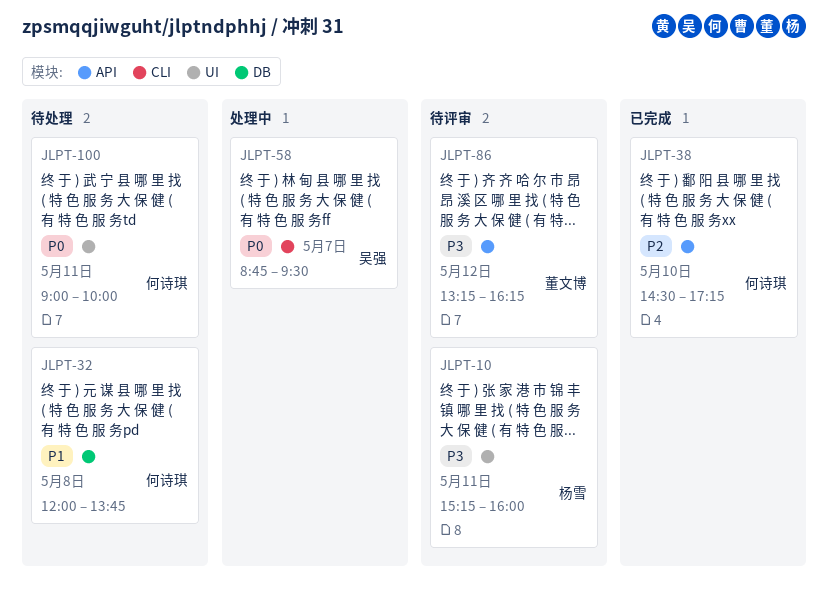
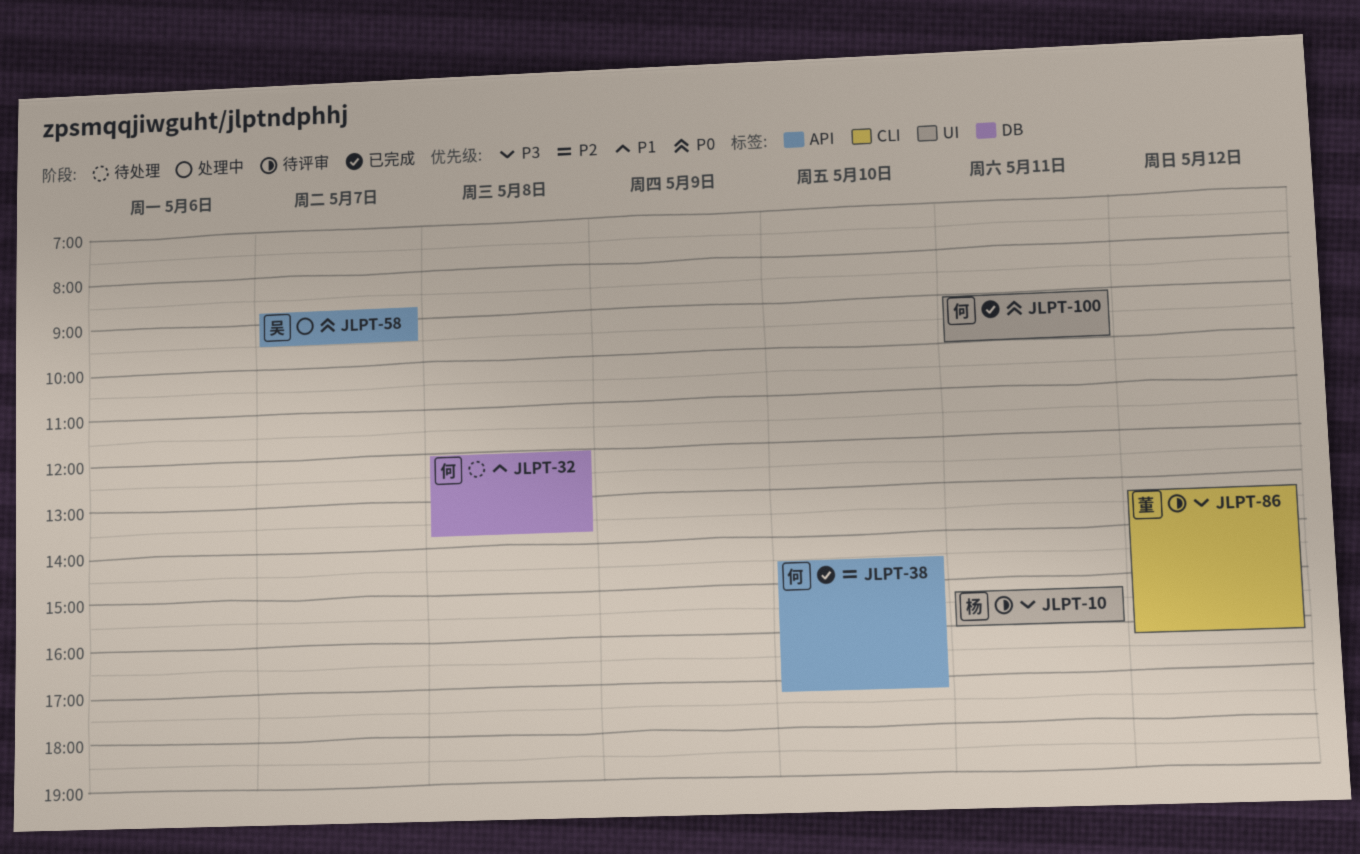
JLPT-58, label: CLI -> API
JLPT-86, label: API -> CLI
JLPT-100, status: 待处理 -> 已完成

